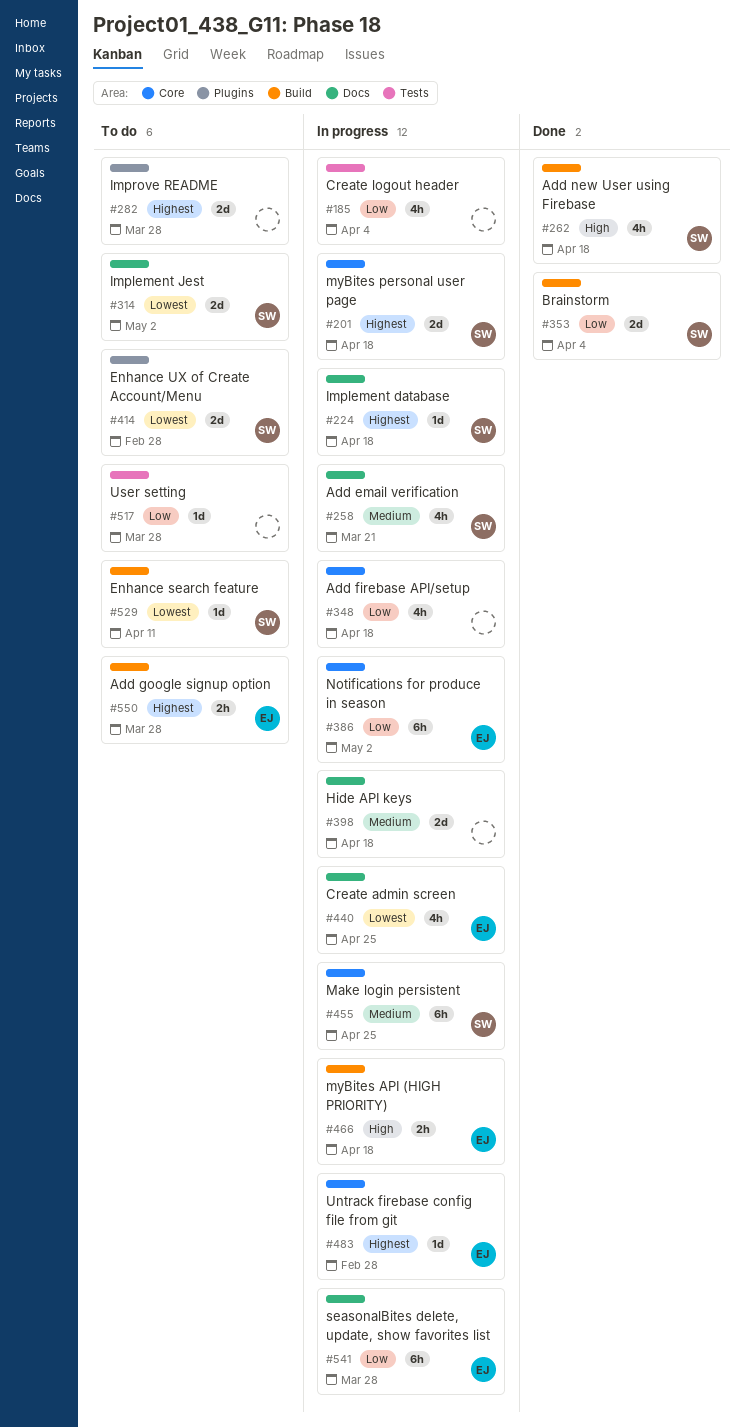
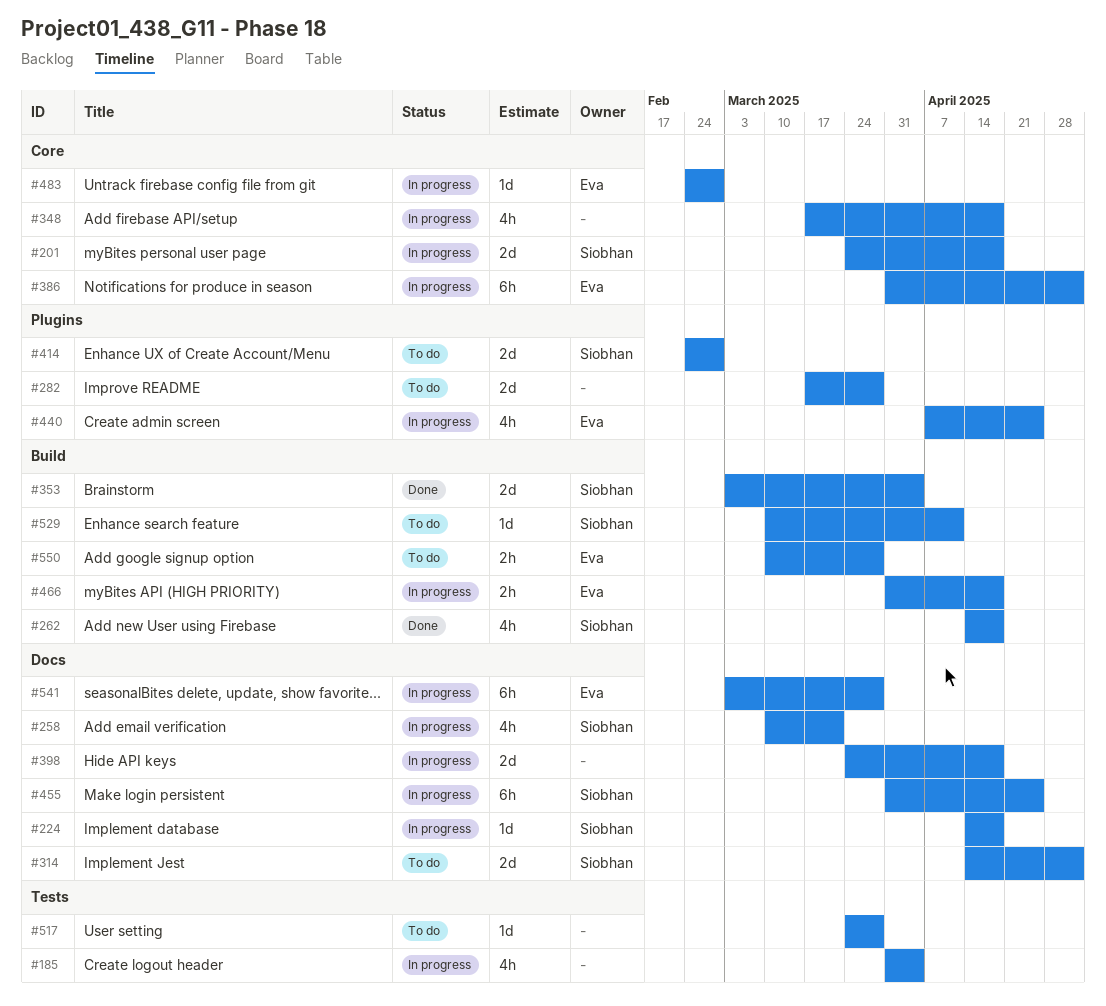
#440, label: Docs -> Plugins
#455, label: Core -> Docs

